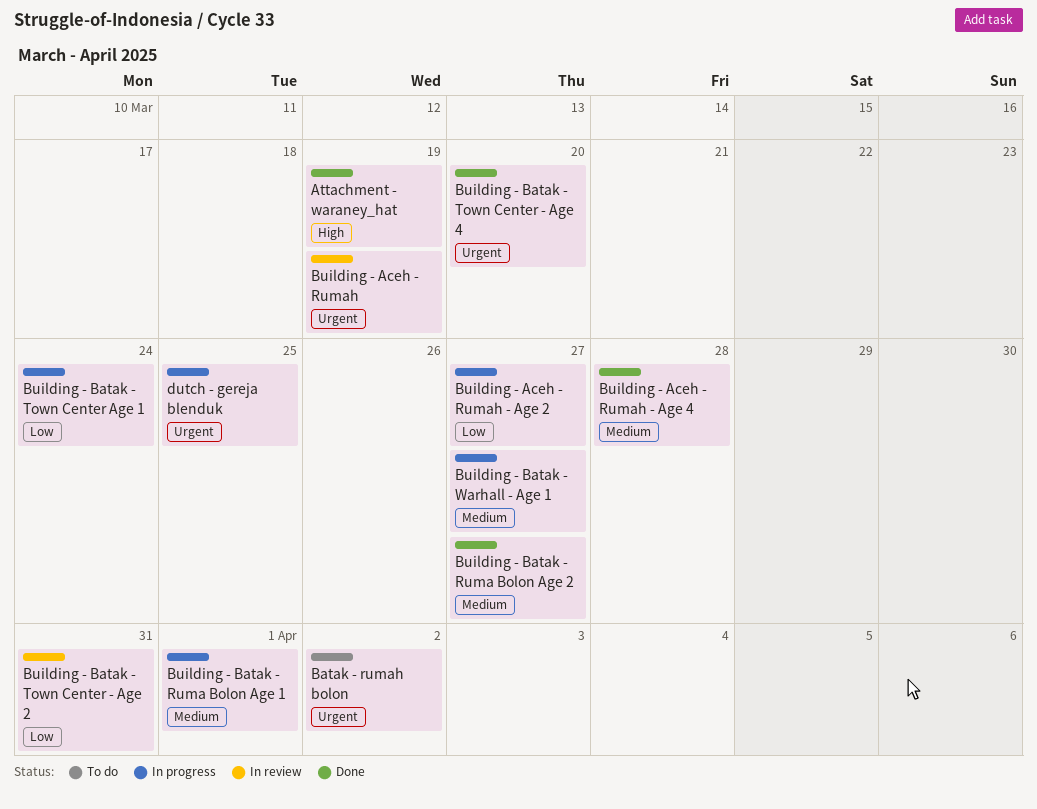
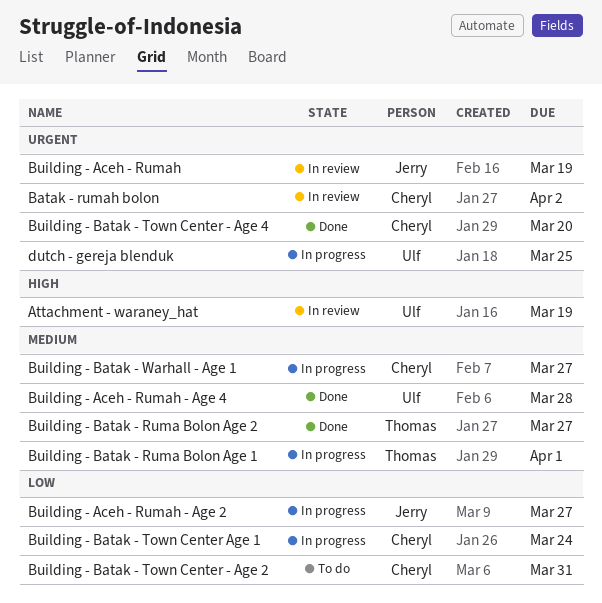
Attachment - waraney_hat, status: Done -> In review
Batak - rumah bolon, status: To do -> In review
Building - Batak - Town Center - Age 2, status: In review -> To do

